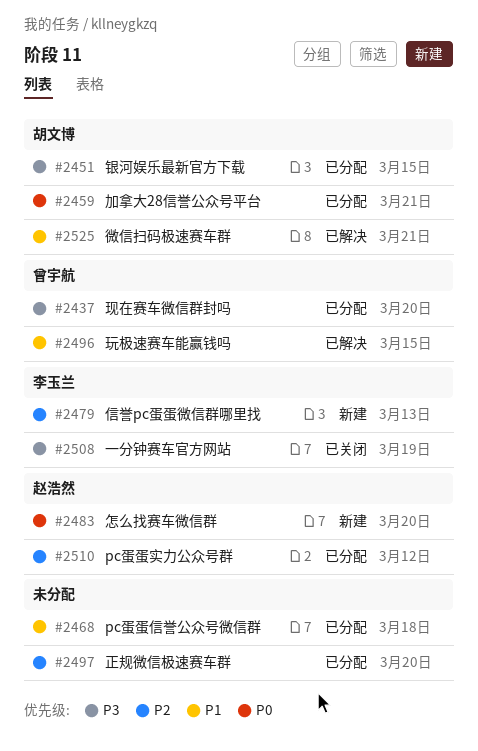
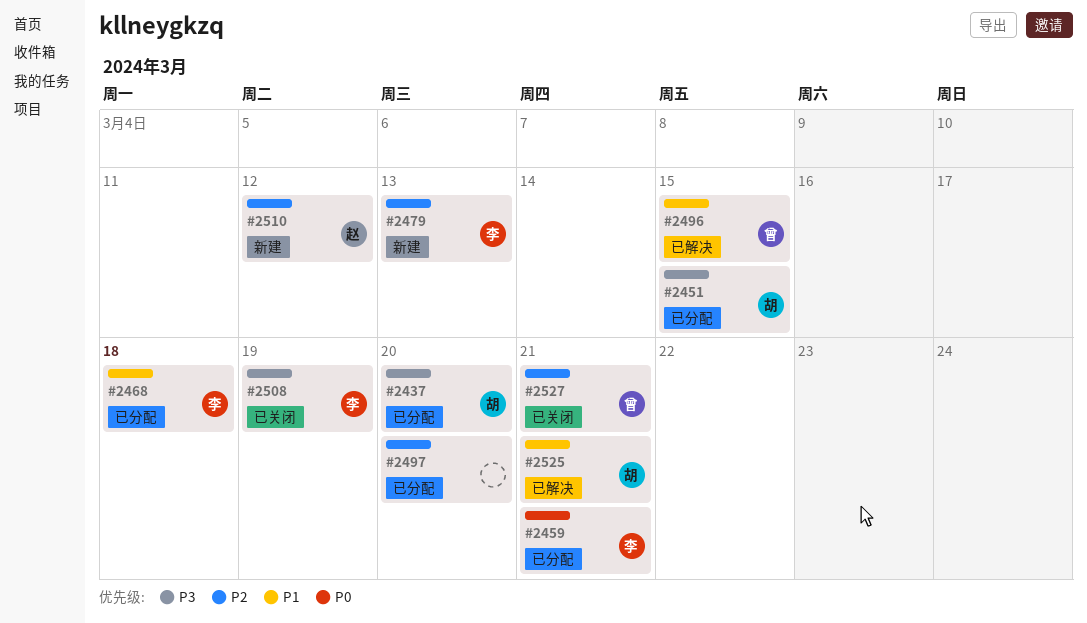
#2437, owner: 曾宇航 -> 胡文博
#2459, owner: 胡文博 -> 李玉兰
#2468, owner: none -> 李玉兰
#2483: present -> none
#2510, status: 已分配 -> 新建
#2527: none -> present

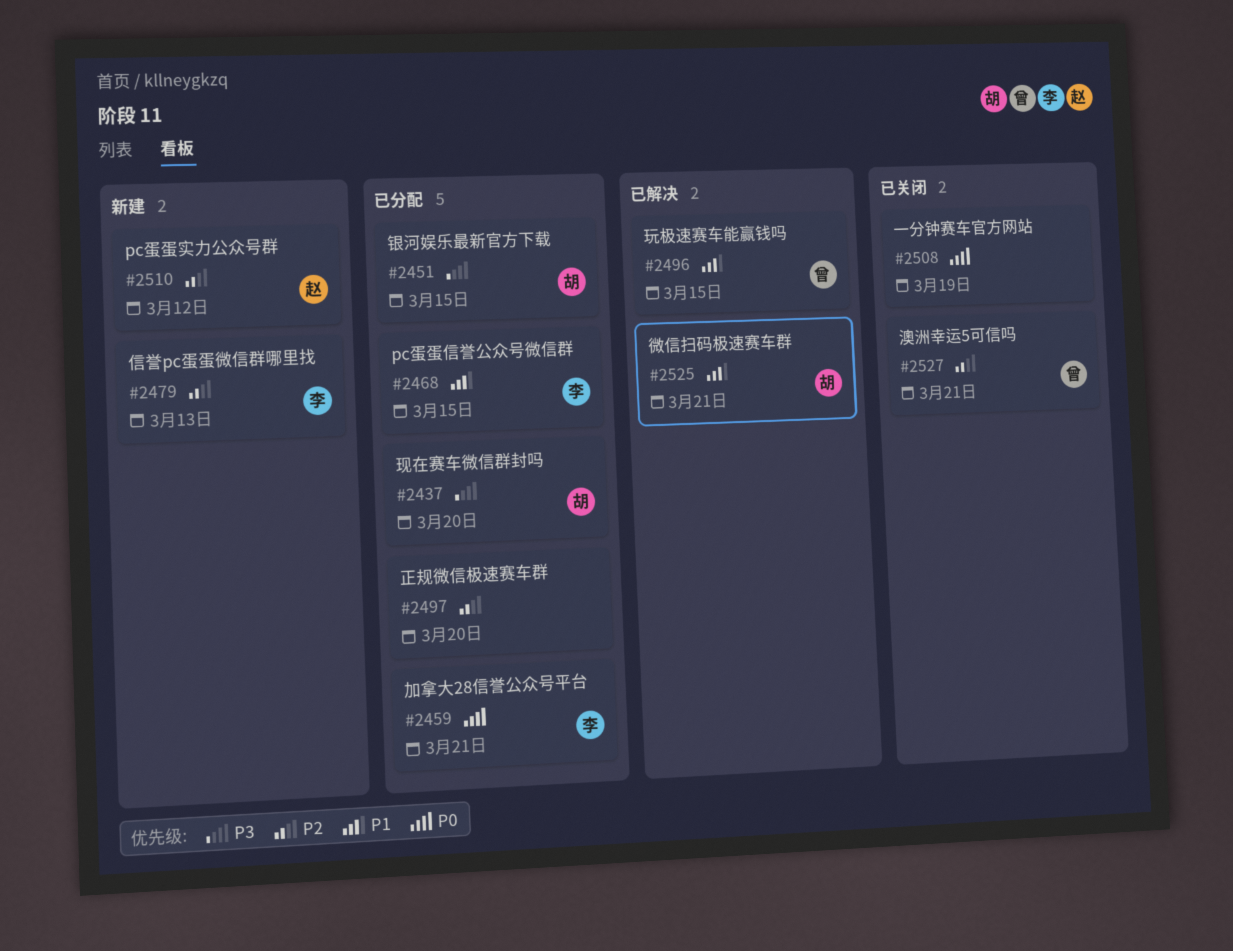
#2468, due: Mar 18 -> Mar 15
#2508, owner: 李 -> none
#2508, priority: P3 -> P0

